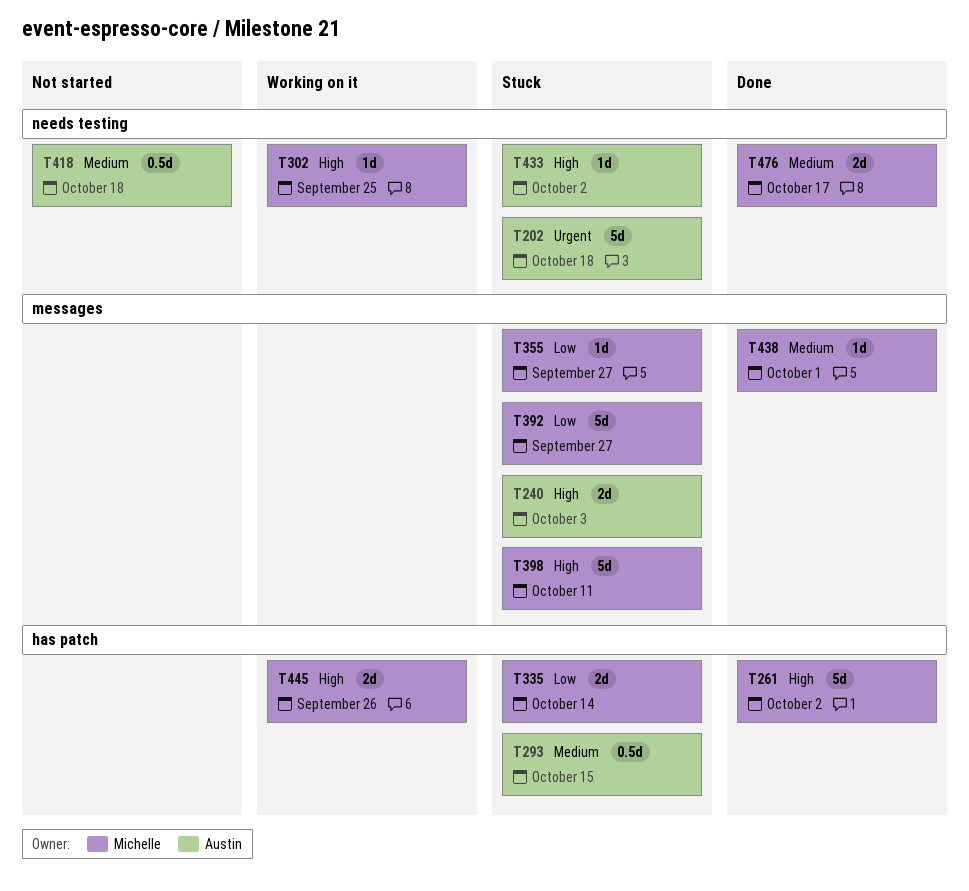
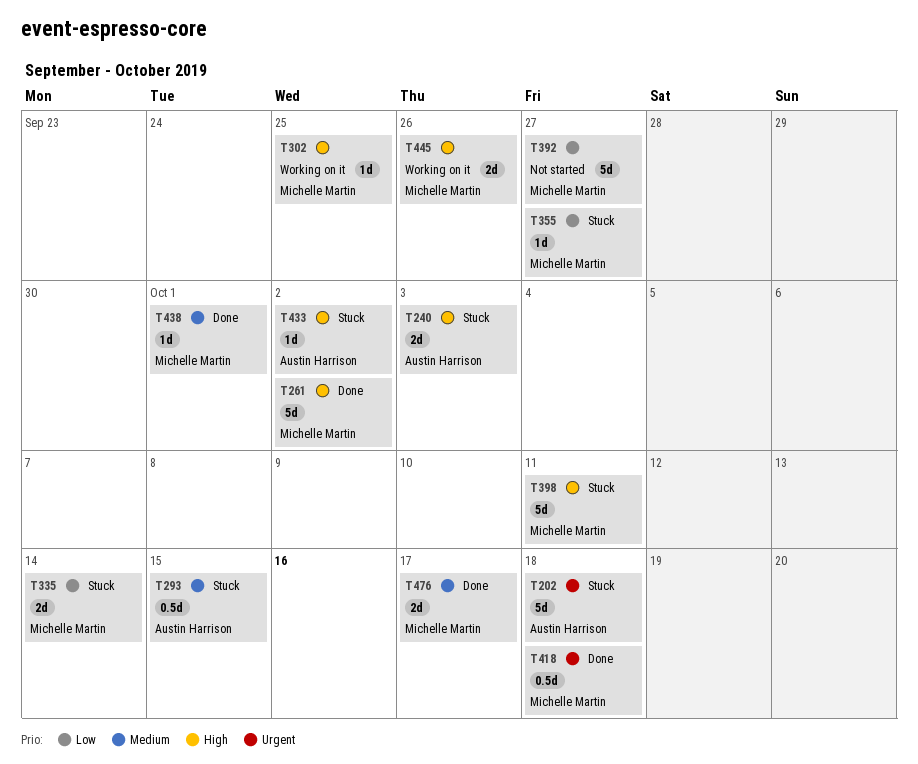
T392, status: Stuck -> Not started
T418, status: Not started -> Done
T418, owner: Austin Harrison -> Michelle Martin
T418, priority: Medium -> Urgent

